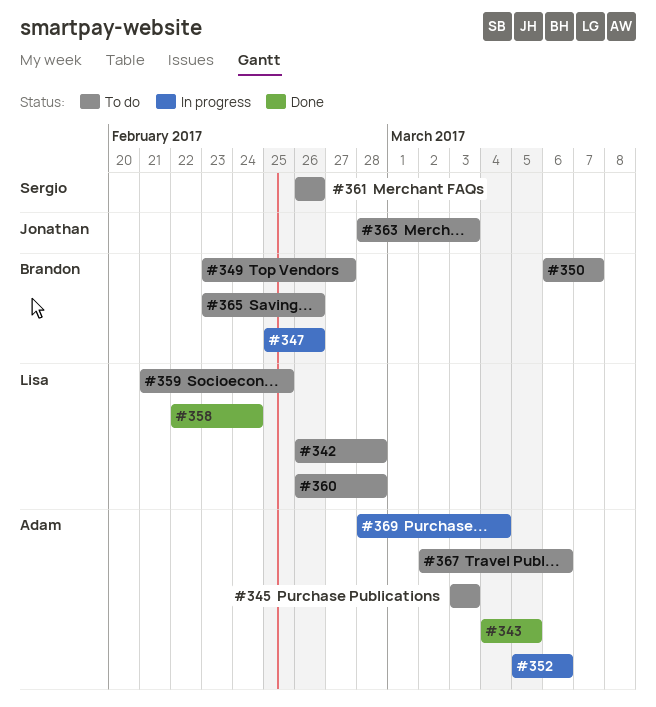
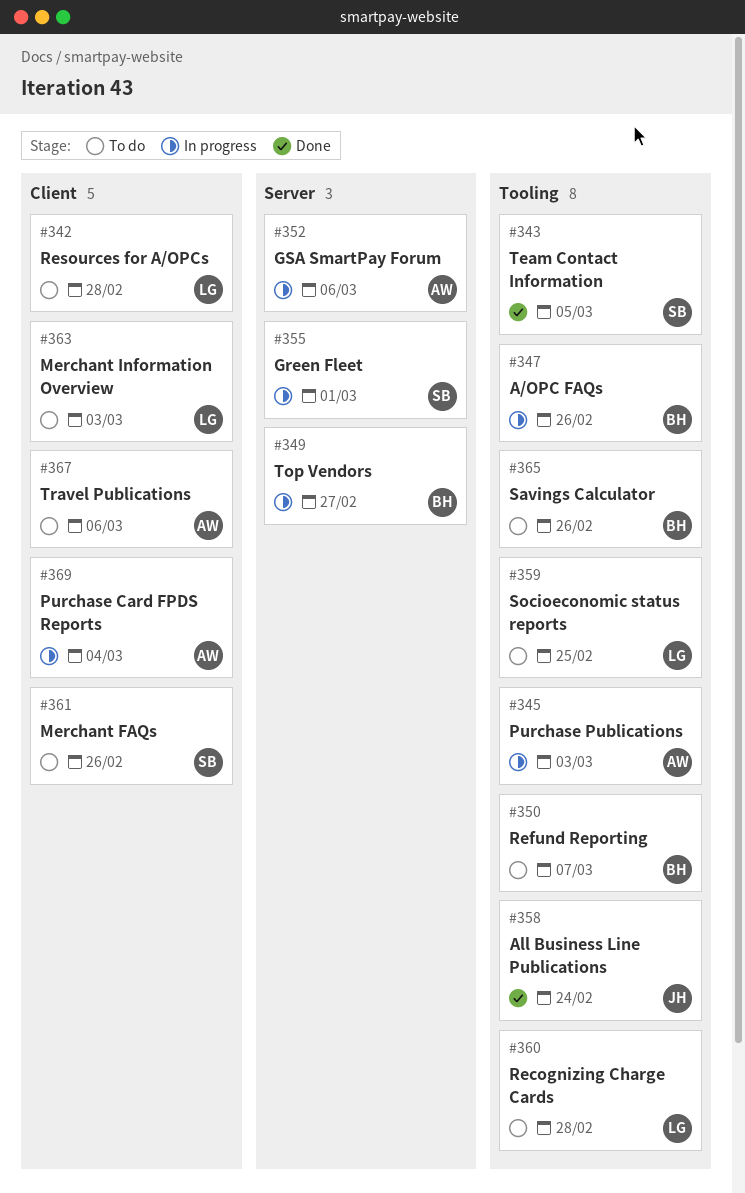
#343, owner: Adam -> Sergio
#345, status: To do -> In progress
#349, status: To do -> In progress
#355: none -> present
#358, owner: Lisa -> Jonathan
#363, owner: Jonathan -> Lisa

